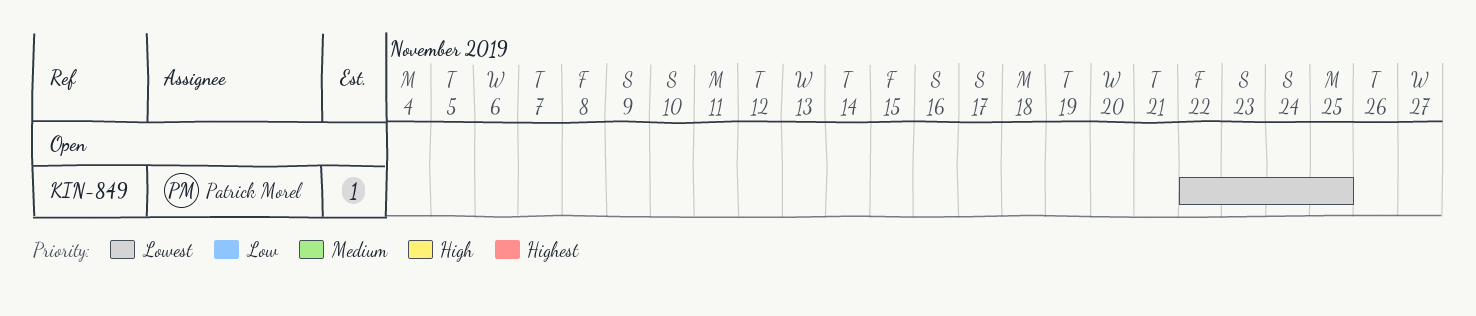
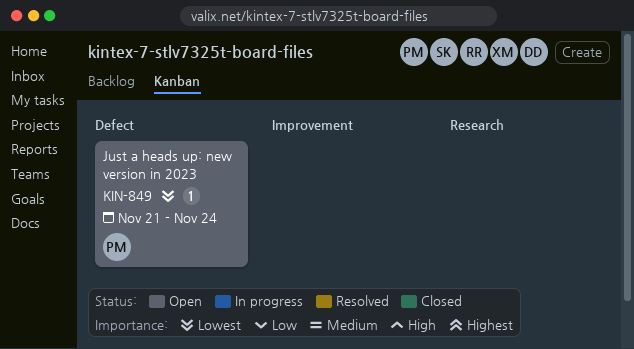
KIN-849, start: Nov 22 -> Nov 21
KIN-849, due: Nov 25 -> Nov 24

